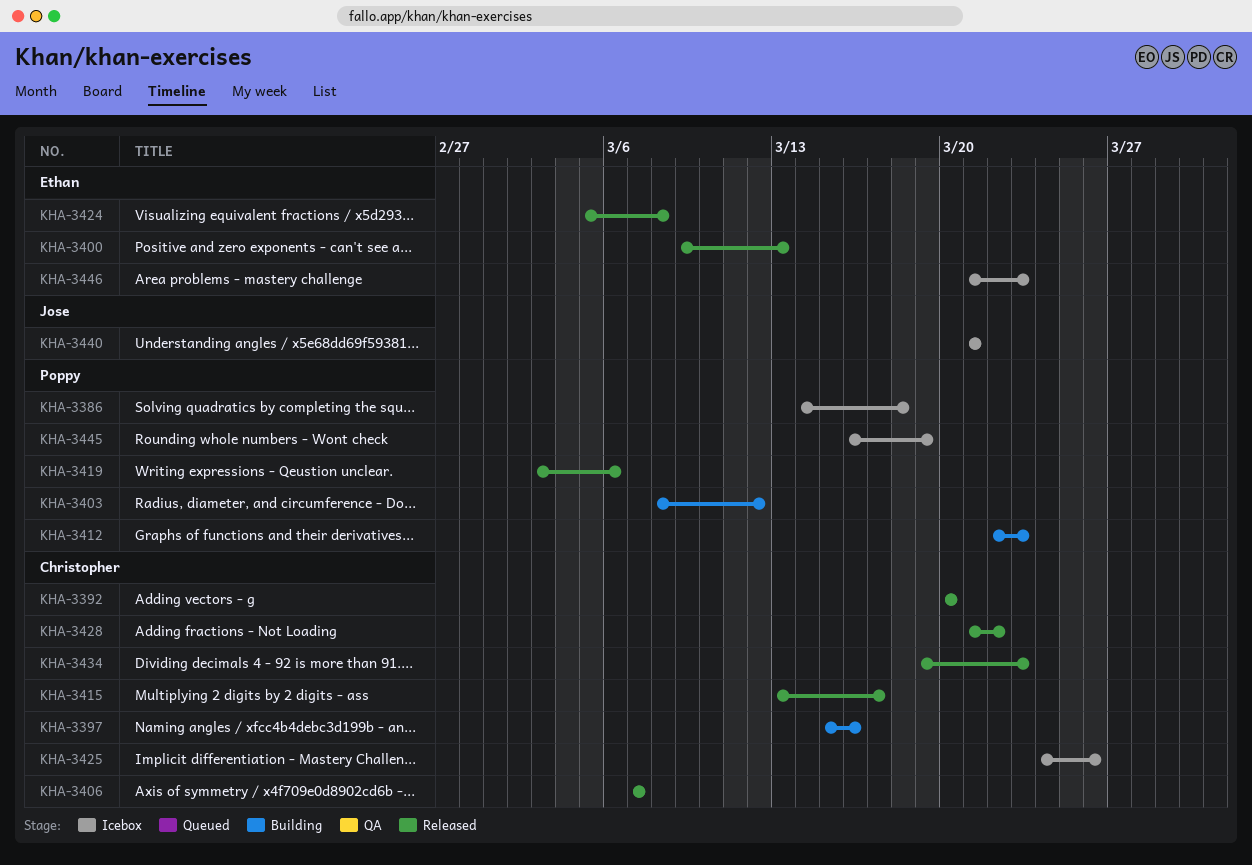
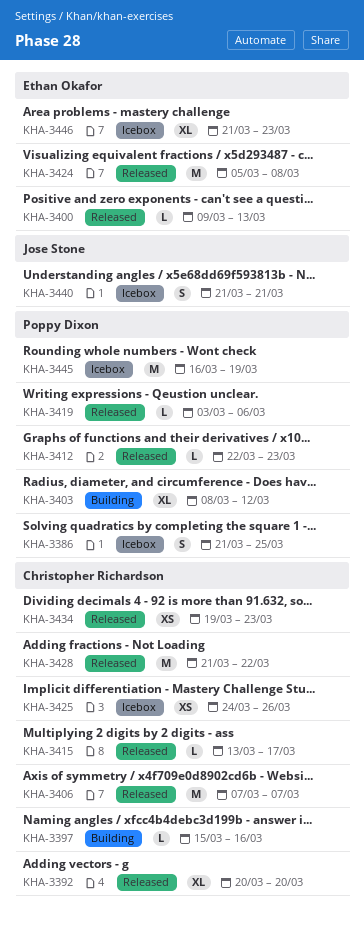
KHA-3386, start: Mar 14 -> Mar 21
KHA-3386, due: Mar 18 -> Mar 25
KHA-3412, status: Building -> Released

